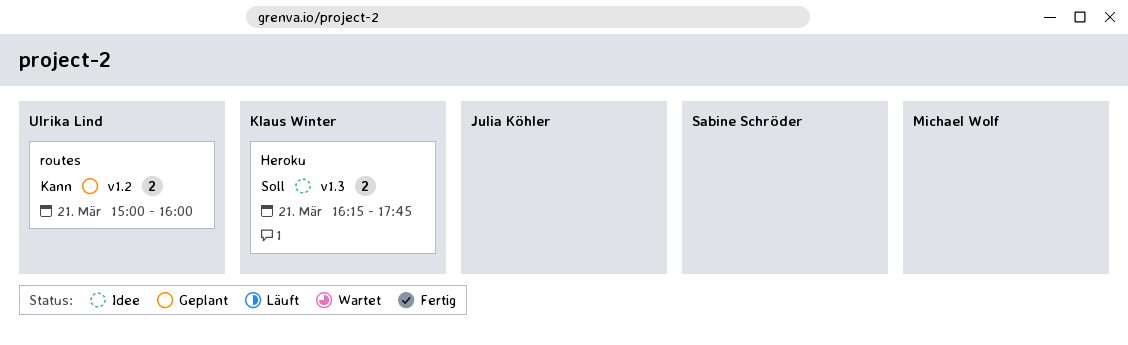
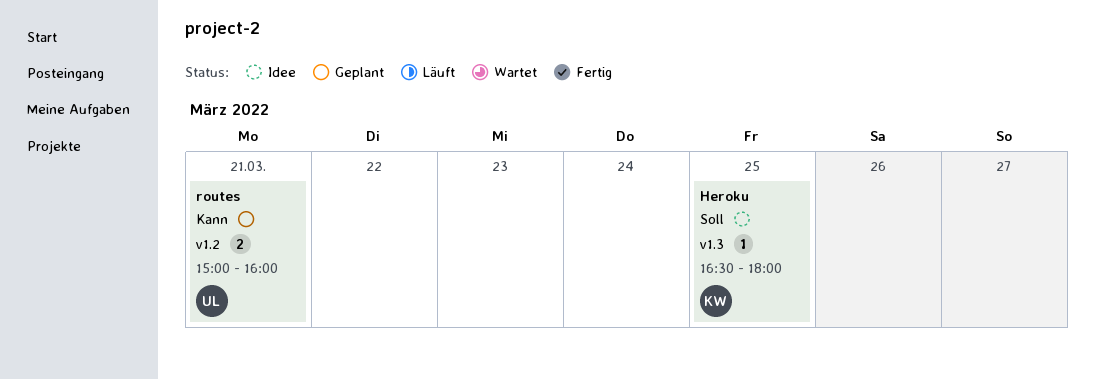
Heroku, estimate: 2 -> 1
Heroku, day: Mar 21 -> Mar 25
Heroku, begins: 16:15 -> 16:30
Heroku, ends: 17:45 -> 18:00

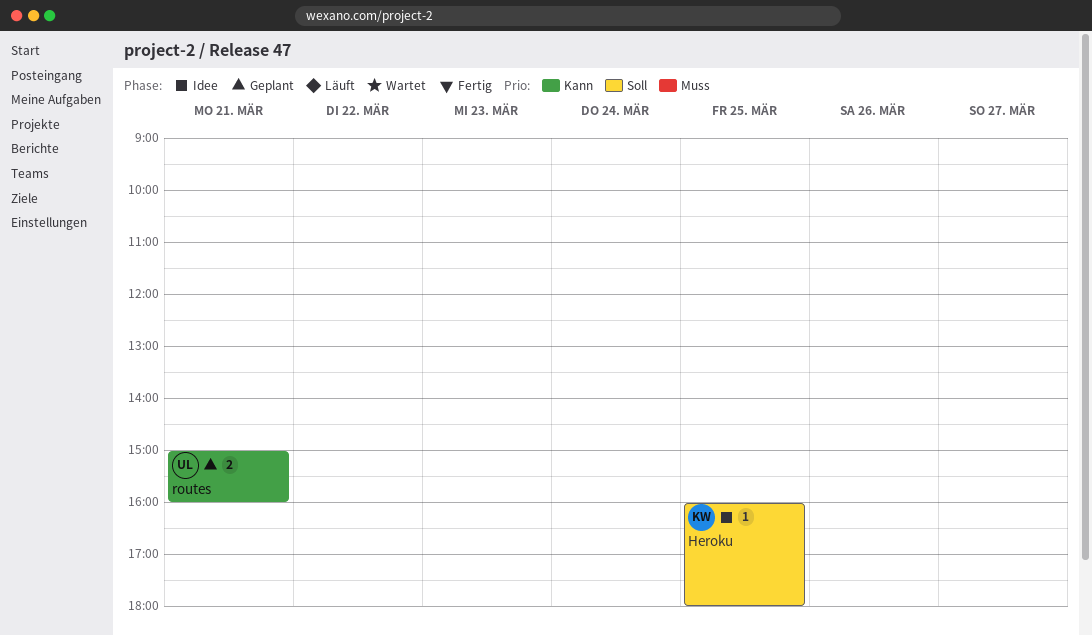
Heroku, begins: 16:30 -> 16:00

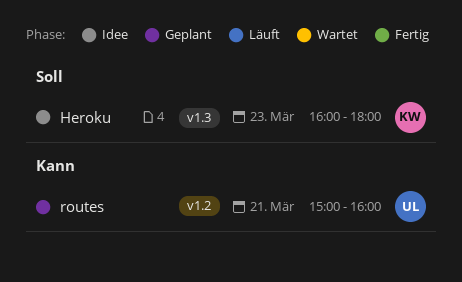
Heroku, day: Mar 25 -> Mar 23

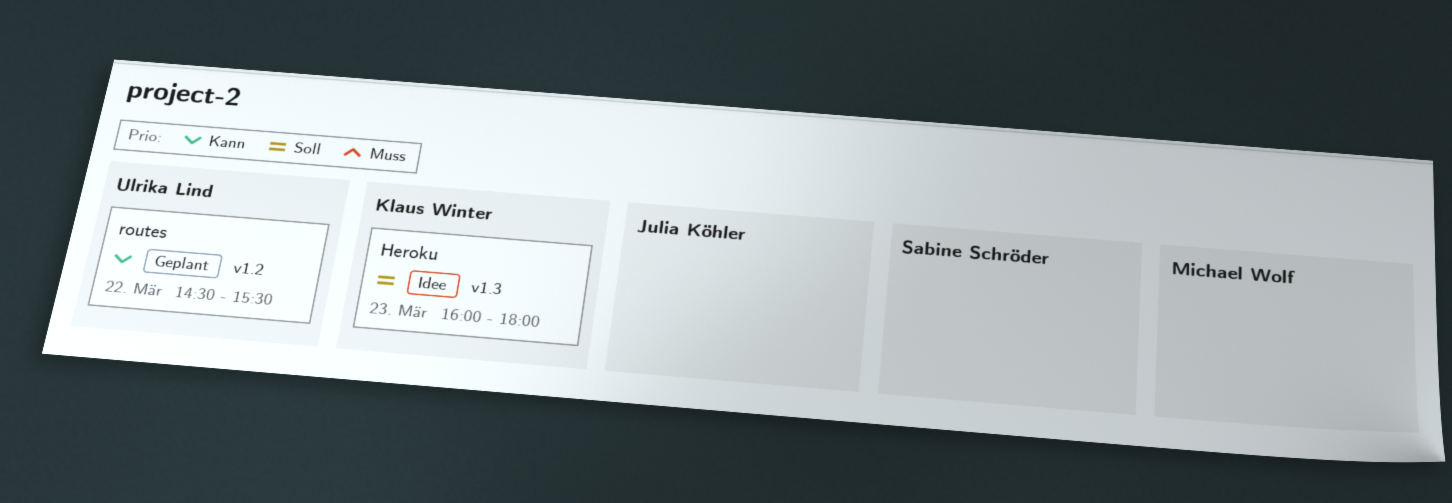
routes, day: Mar 21 -> Mar 22
routes, begins: 15:00 -> 14:30
routes, ends: 16:00 -> 15:30

